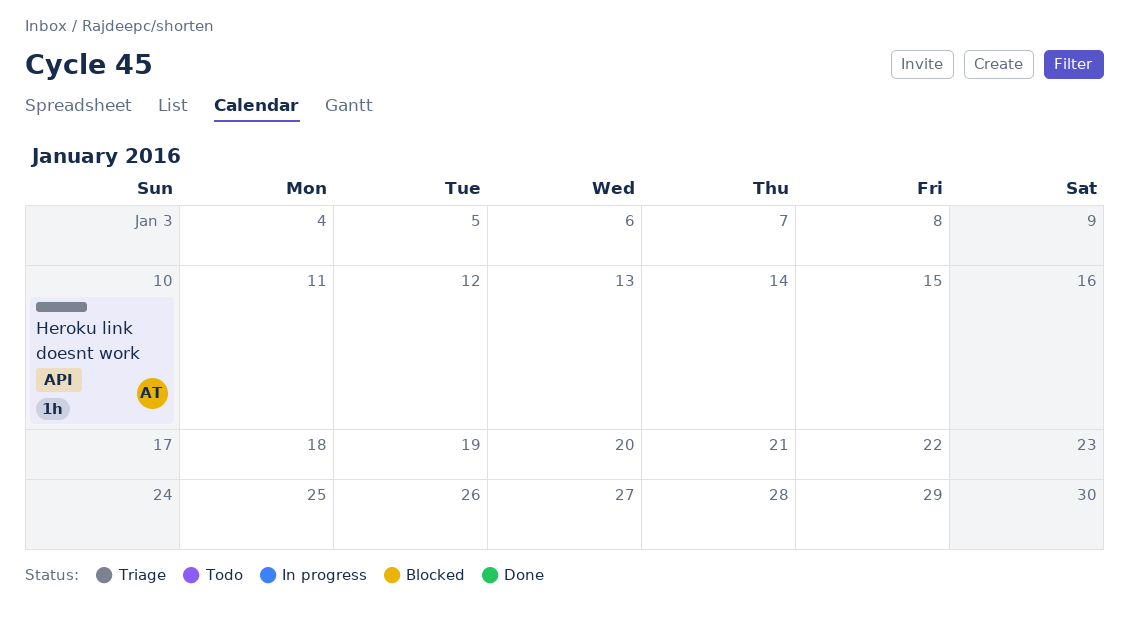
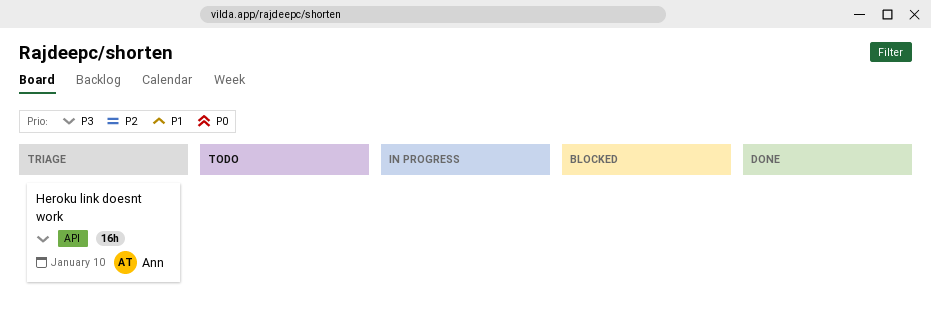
Heroku link doesnt work, estimate: 1h -> 16h

